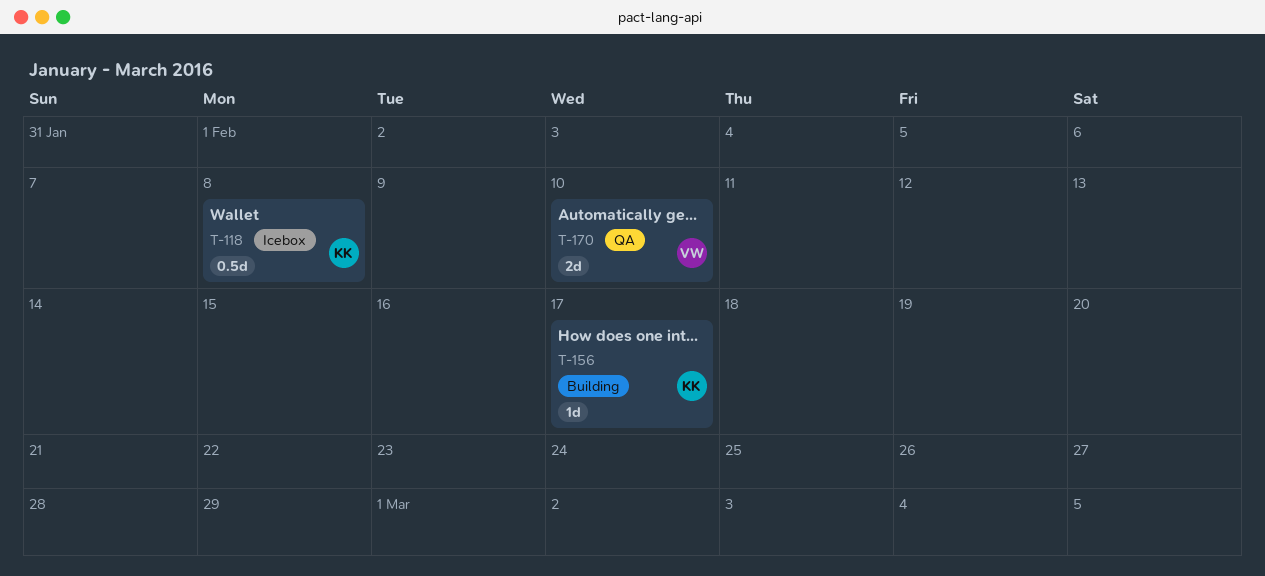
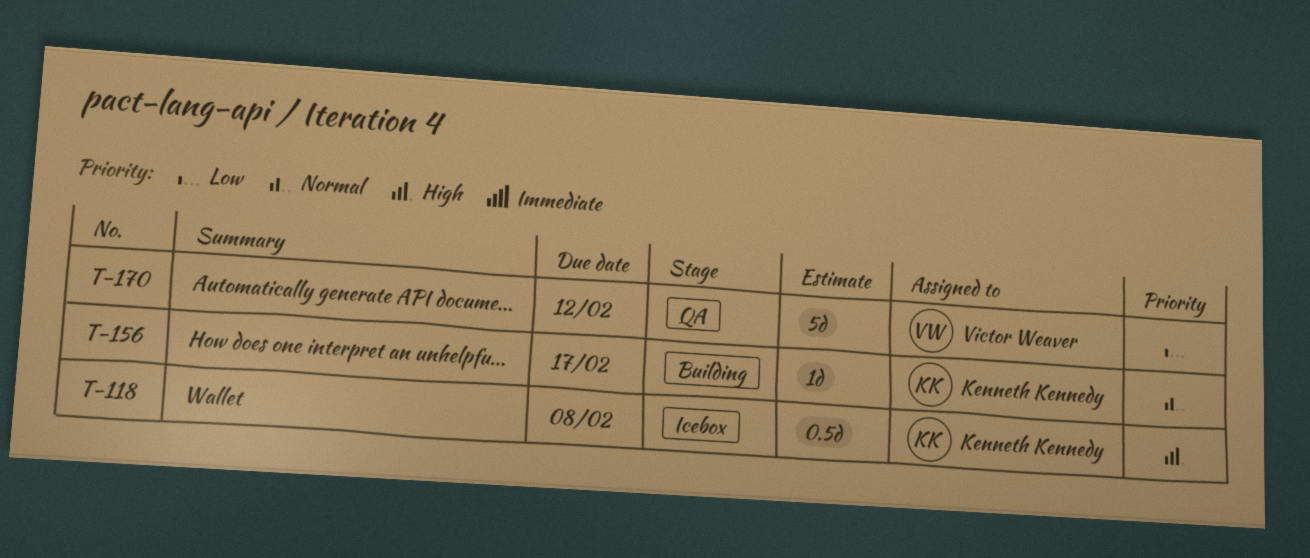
T-170, estimate: 2d -> 5d
T-170, due: Feb 10 -> Feb 12

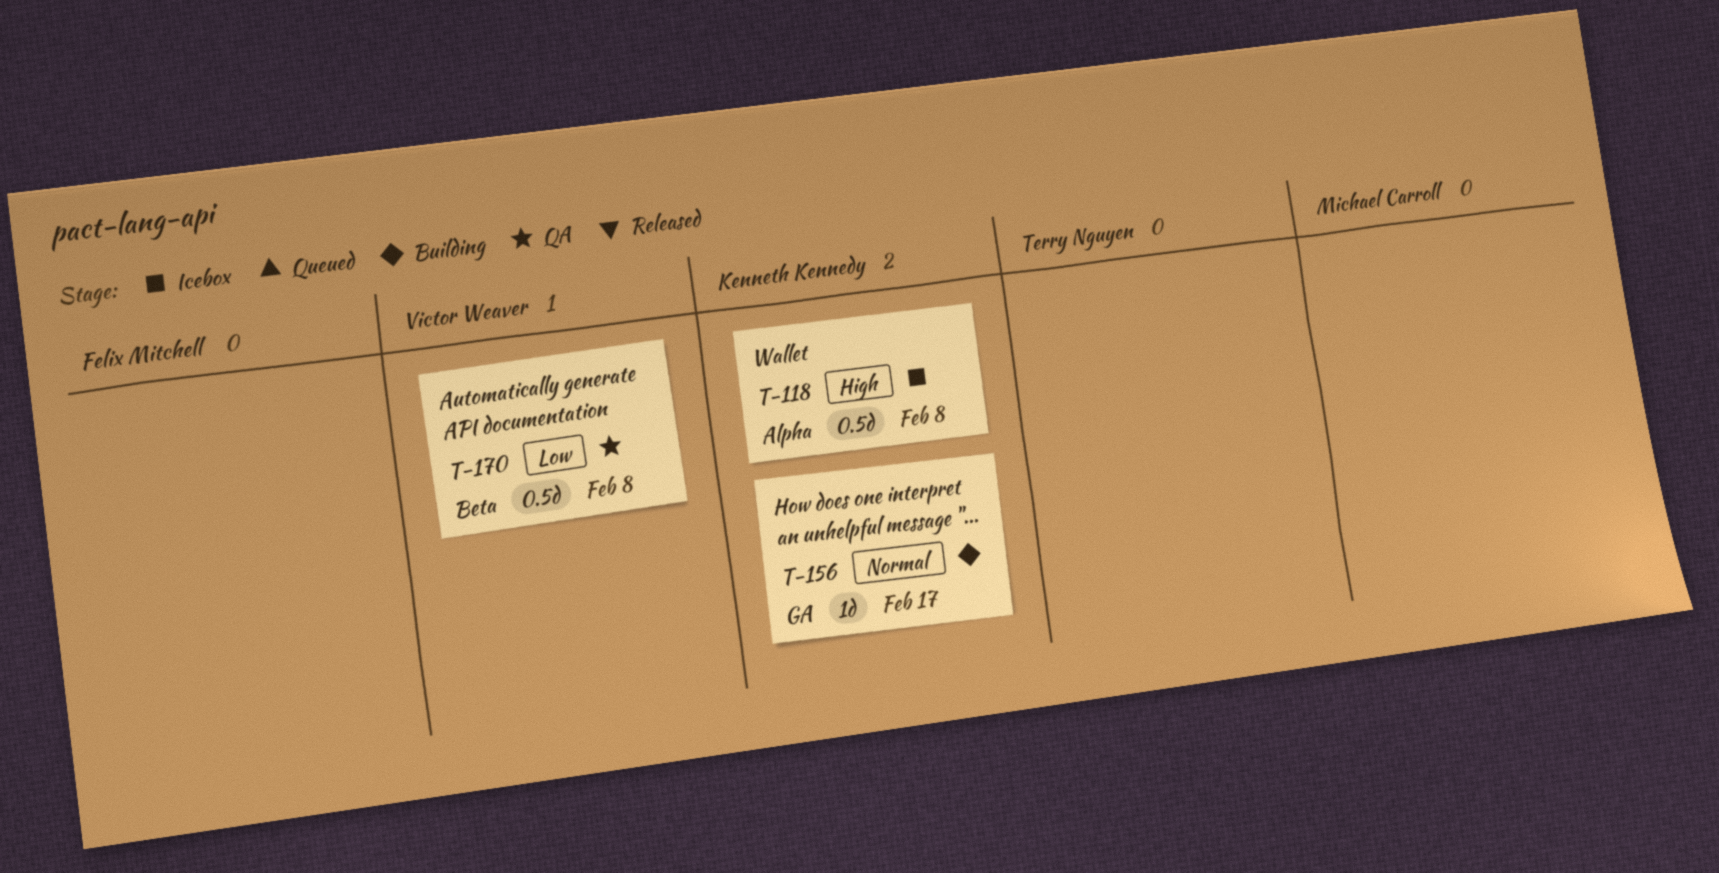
T-170, estimate: 5d -> 0.5d
T-170, due: Feb 12 -> Feb 8

